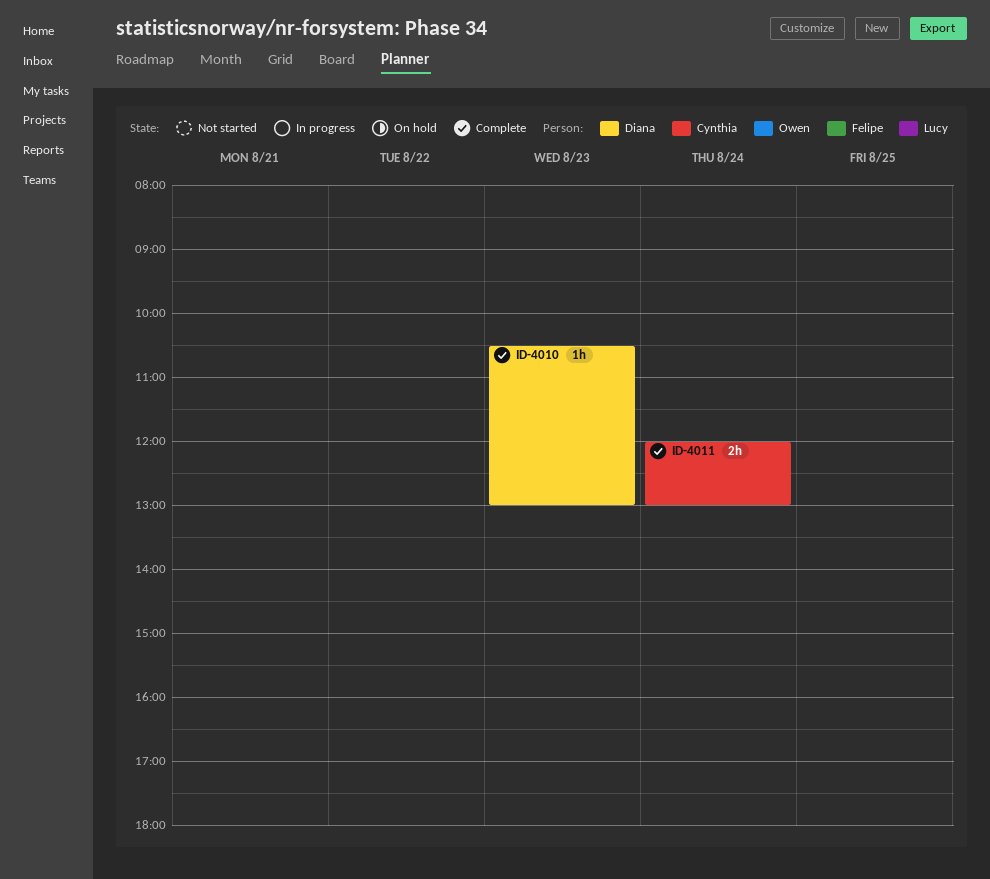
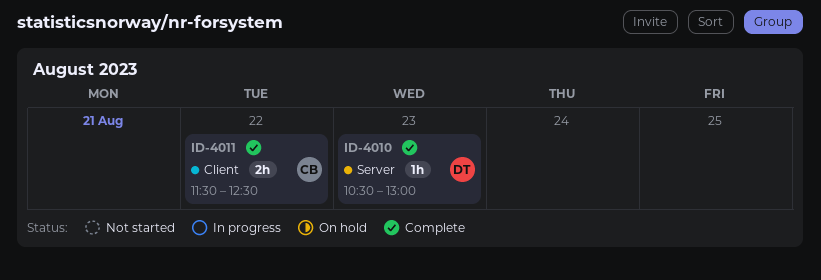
ID-4011, day: Aug 24 -> Aug 22
ID-4011, begins: 12:00 -> 11:30
ID-4011, ends: 13:00 -> 12:30

